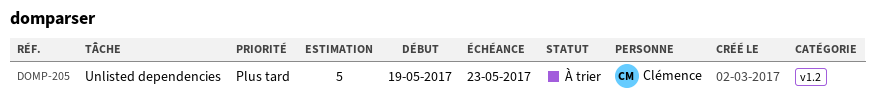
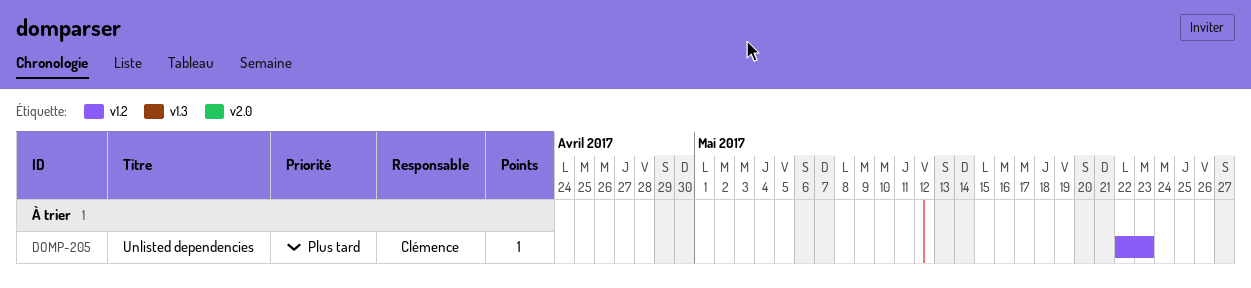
DOMP-205, estimate: 5 -> 1
DOMP-205, start: May 19 -> May 22

